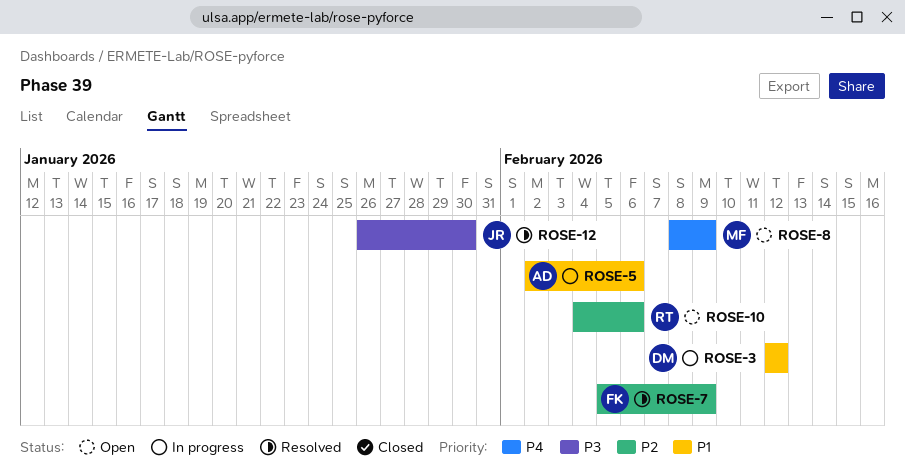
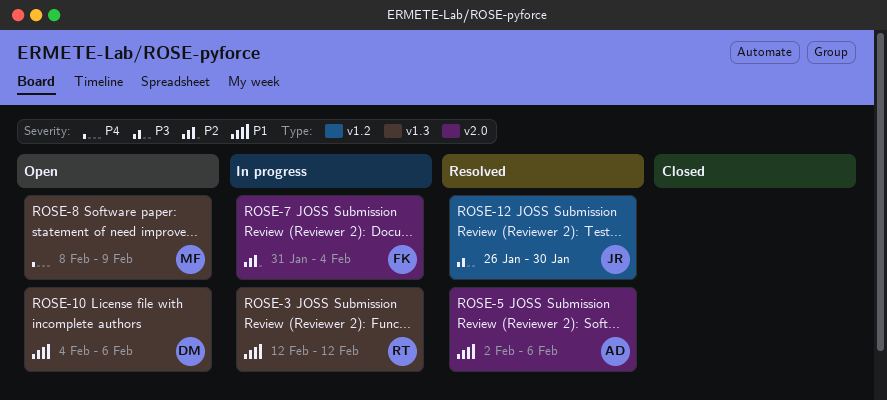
ROSE-3, owner: DM -> RT
ROSE-5, status: In progress -> Resolved
ROSE-7, status: Resolved -> In progress
ROSE-7, start: Feb 5 -> Jan 31
ROSE-7, due: Feb 9 -> Feb 4
ROSE-10, owner: RT -> DM
ROSE-10, priority: P2 -> P1

